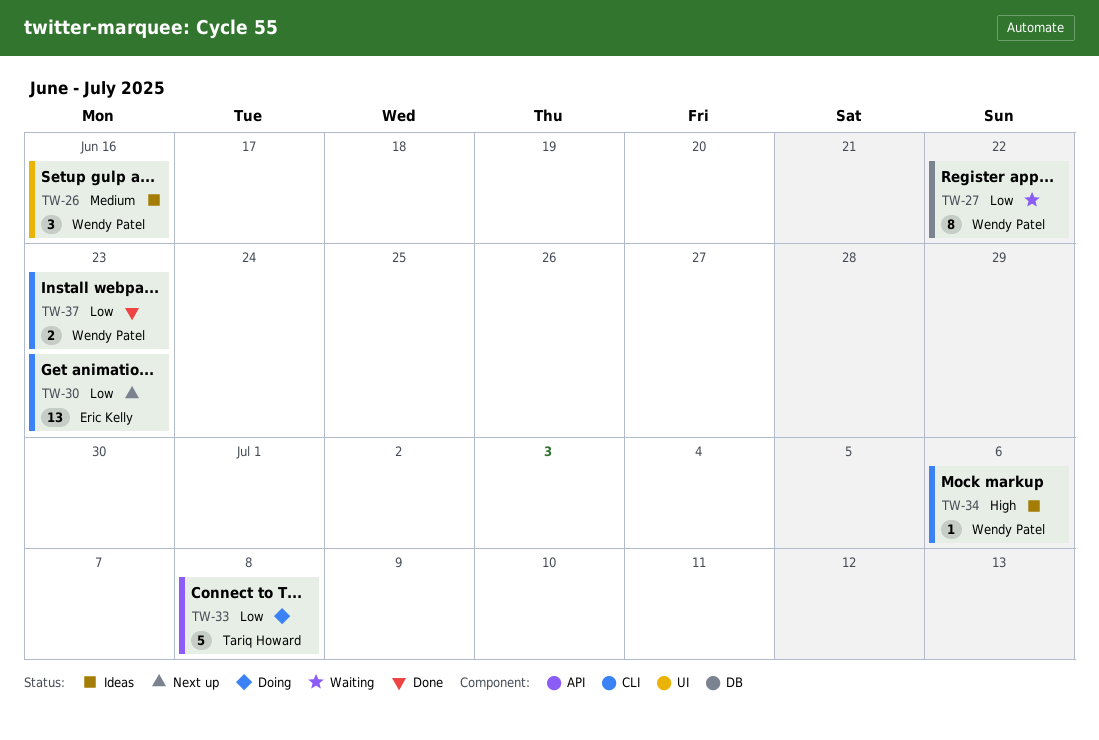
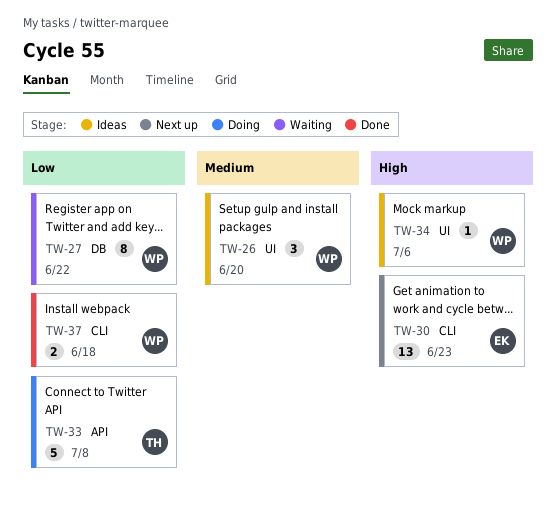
TW-26, due: Jun 16 -> Jun 20
TW-30, priority: Low -> High
TW-34, label: CLI -> UI
TW-37, due: Jun 23 -> Jun 18

